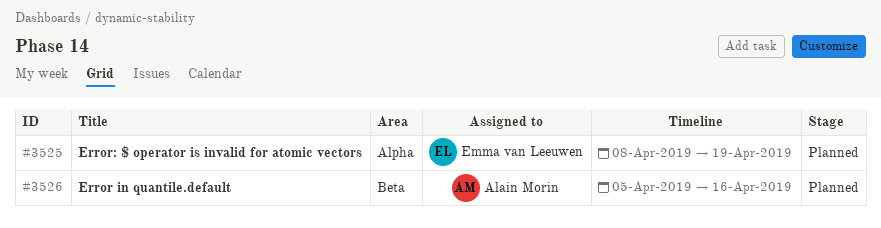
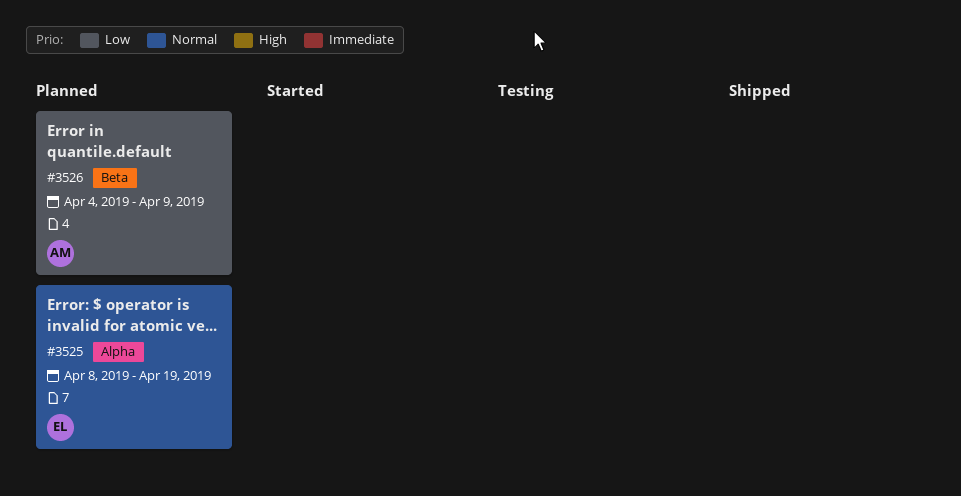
#3526, start: Apr 5 -> Apr 4
#3526, due: Apr 16 -> Apr 9

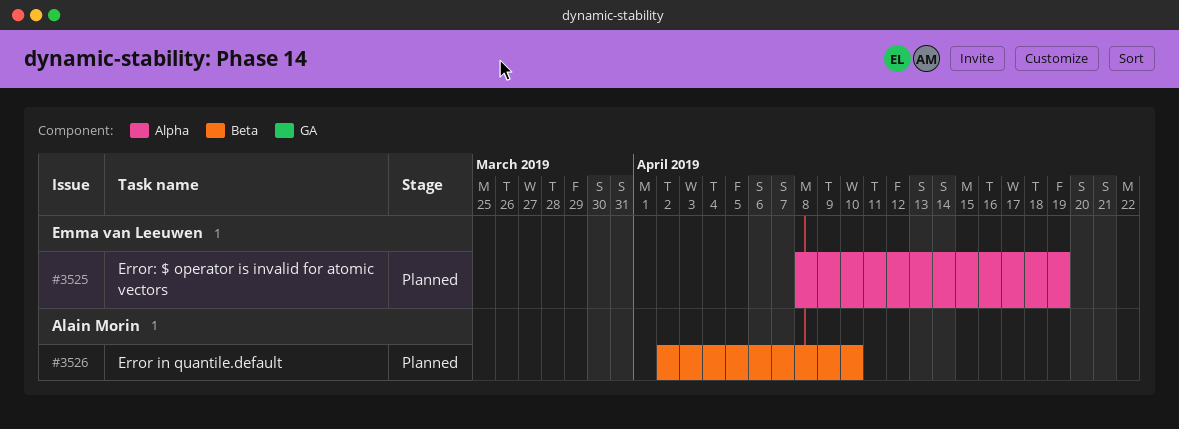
#3526, start: Apr 4 -> Apr 2
#3526, due: Apr 9 -> Apr 10

